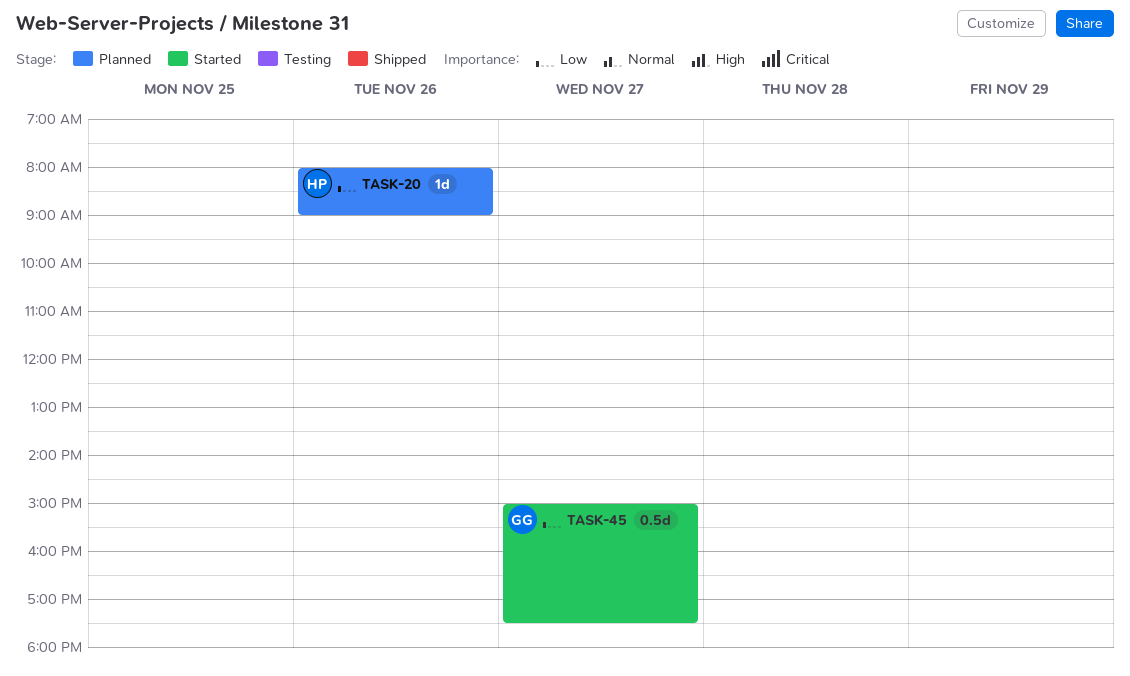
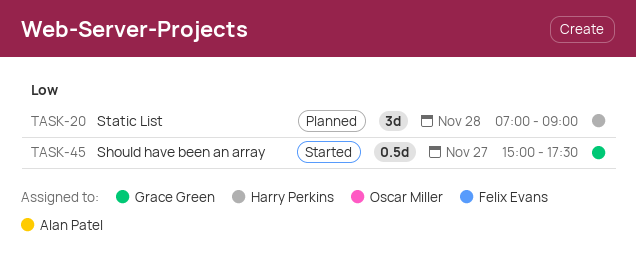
TASK-20, estimate: 1d -> 3d
TASK-20, day: Nov 26 -> Nov 28
TASK-20, begins: 08:00 -> 07:00

